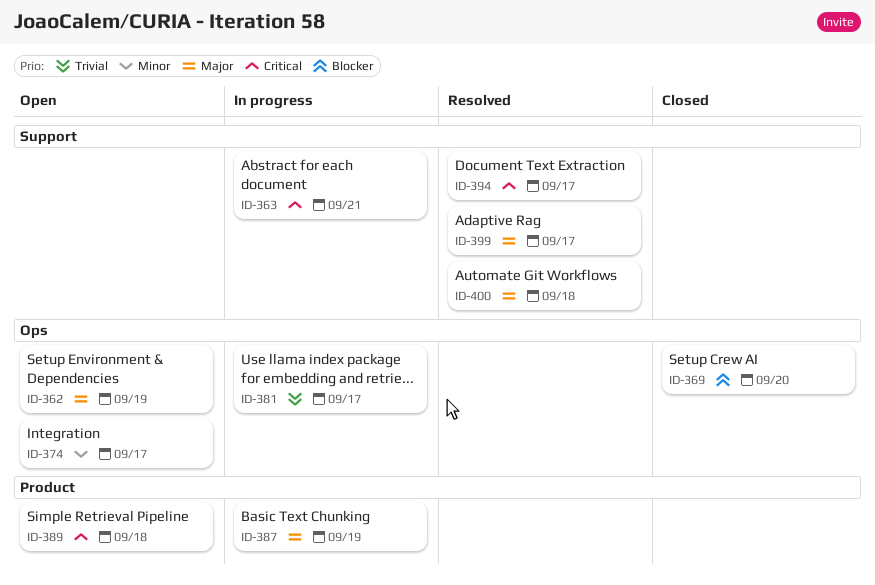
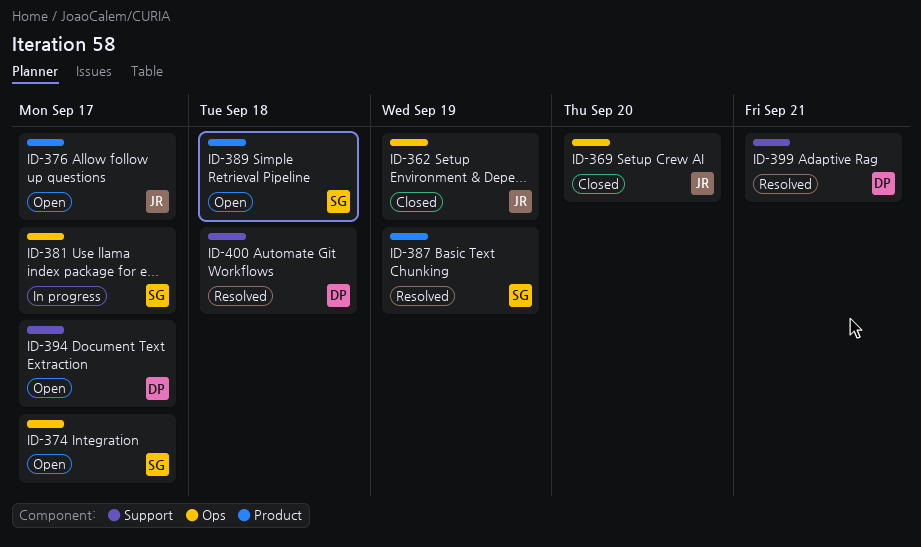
ID-362, status: Open -> Closed
ID-363: present -> none
ID-376: none -> present
ID-387, status: In progress -> Resolved
ID-394, status: Resolved -> Open
ID-399, due: Sep 17 -> Sep 21

